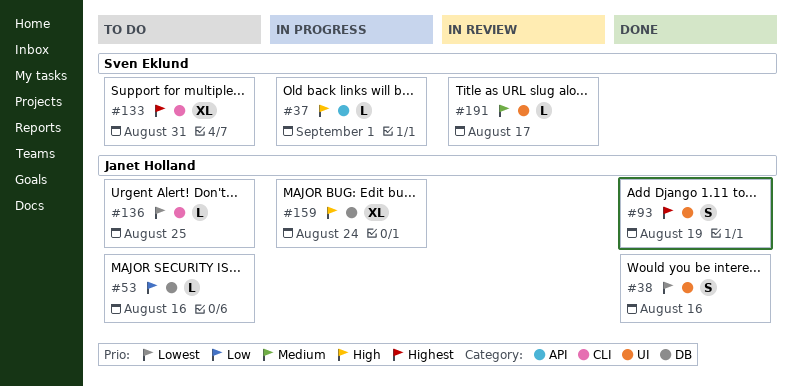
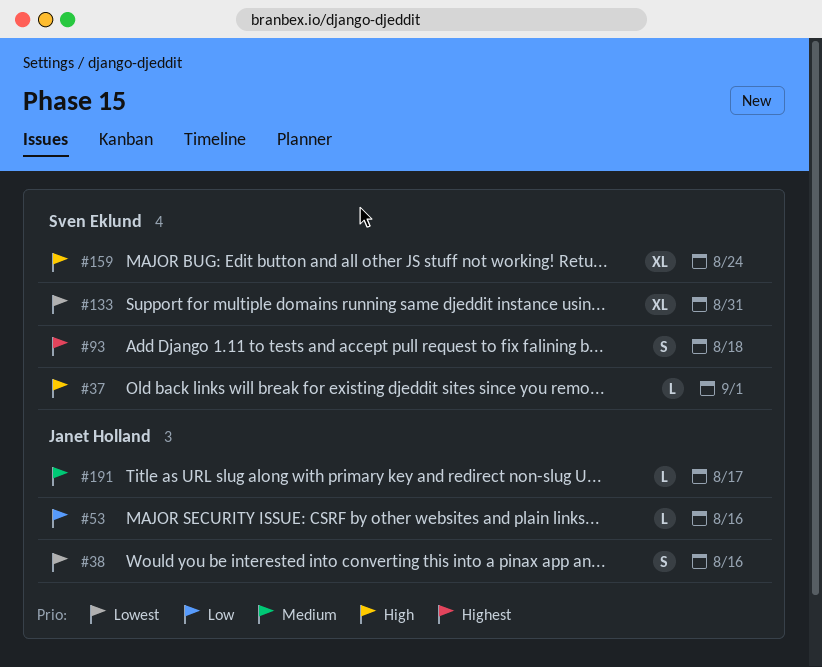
#93, owner: Janet Holland -> Sven Eklund
#93, due: Aug 19 -> Aug 18
#133, priority: Highest -> Lowest
#136: present -> none
#159, owner: Janet Holland -> Sven Eklund
#191, owner: Sven Eklund -> Janet Holland

